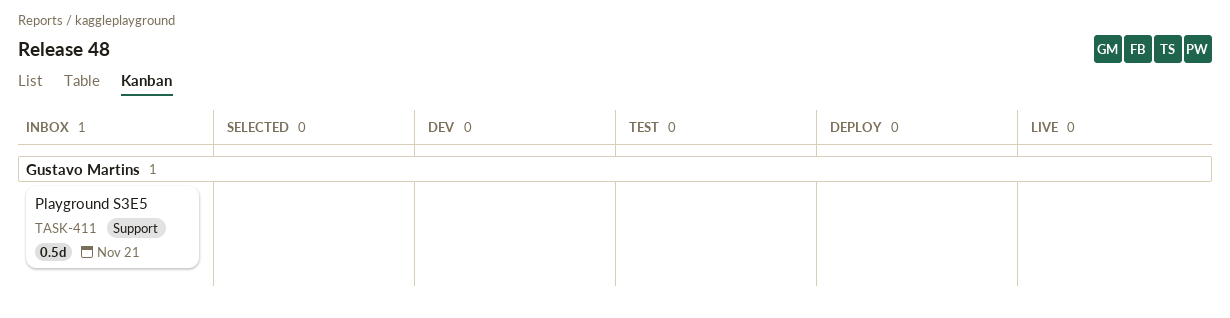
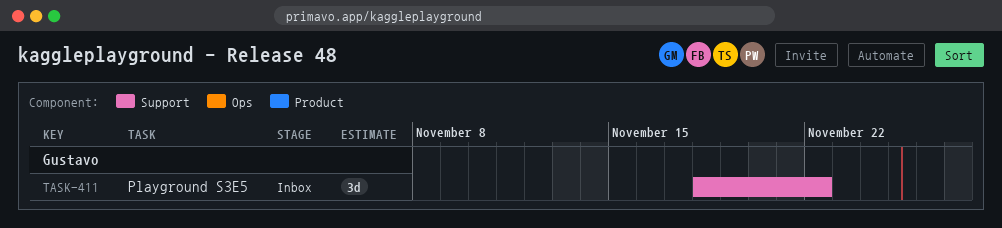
TASK-411, estimate: 0.5d -> 3d
TASK-411, due: Nov 21 -> Nov 22

